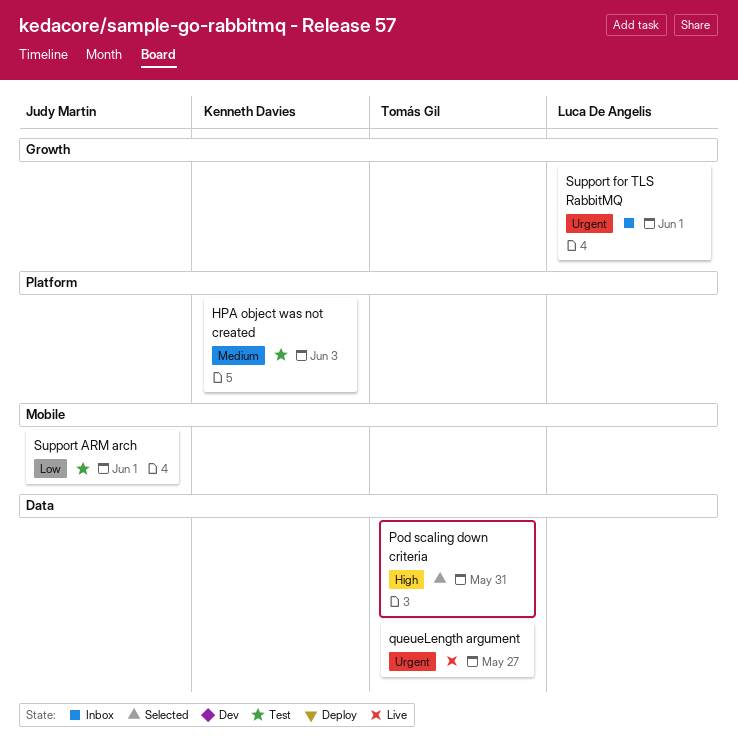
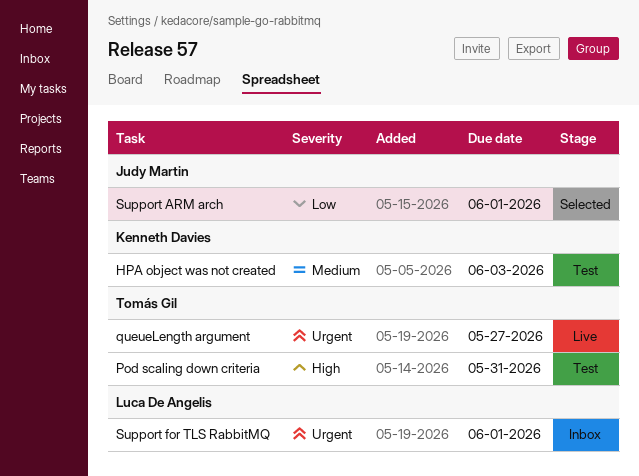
Pod scaling down criteria, status: Selected -> Test
Support ARM arch, status: Test -> Selected

